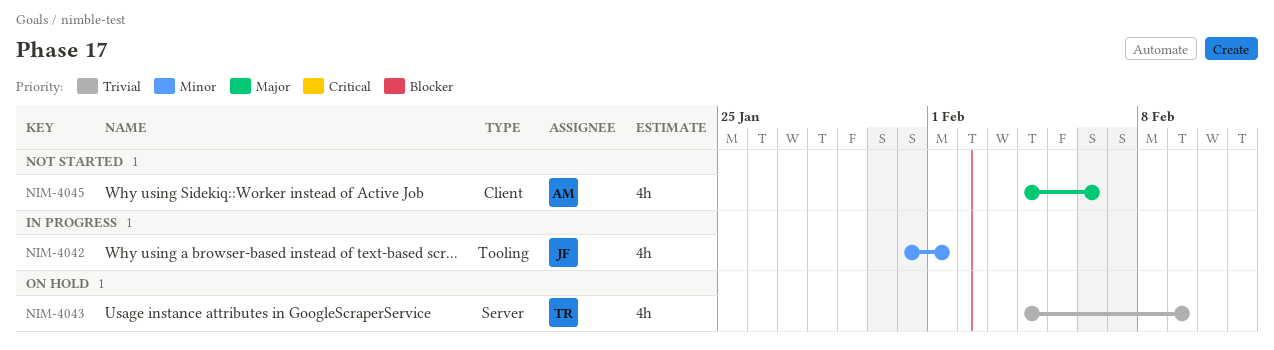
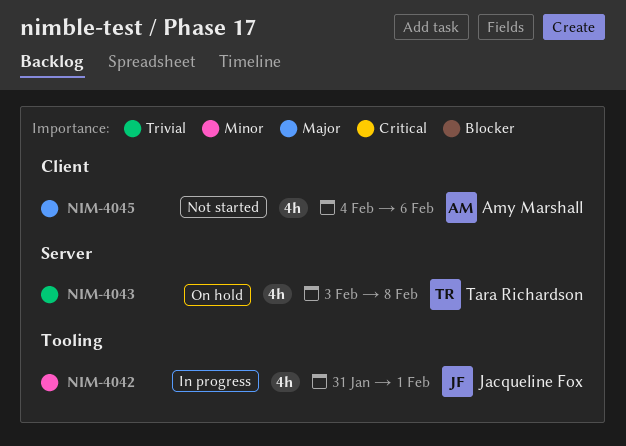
NIM-4043, start: Feb 4 -> Feb 3
NIM-4043, due: Feb 9 -> Feb 8

